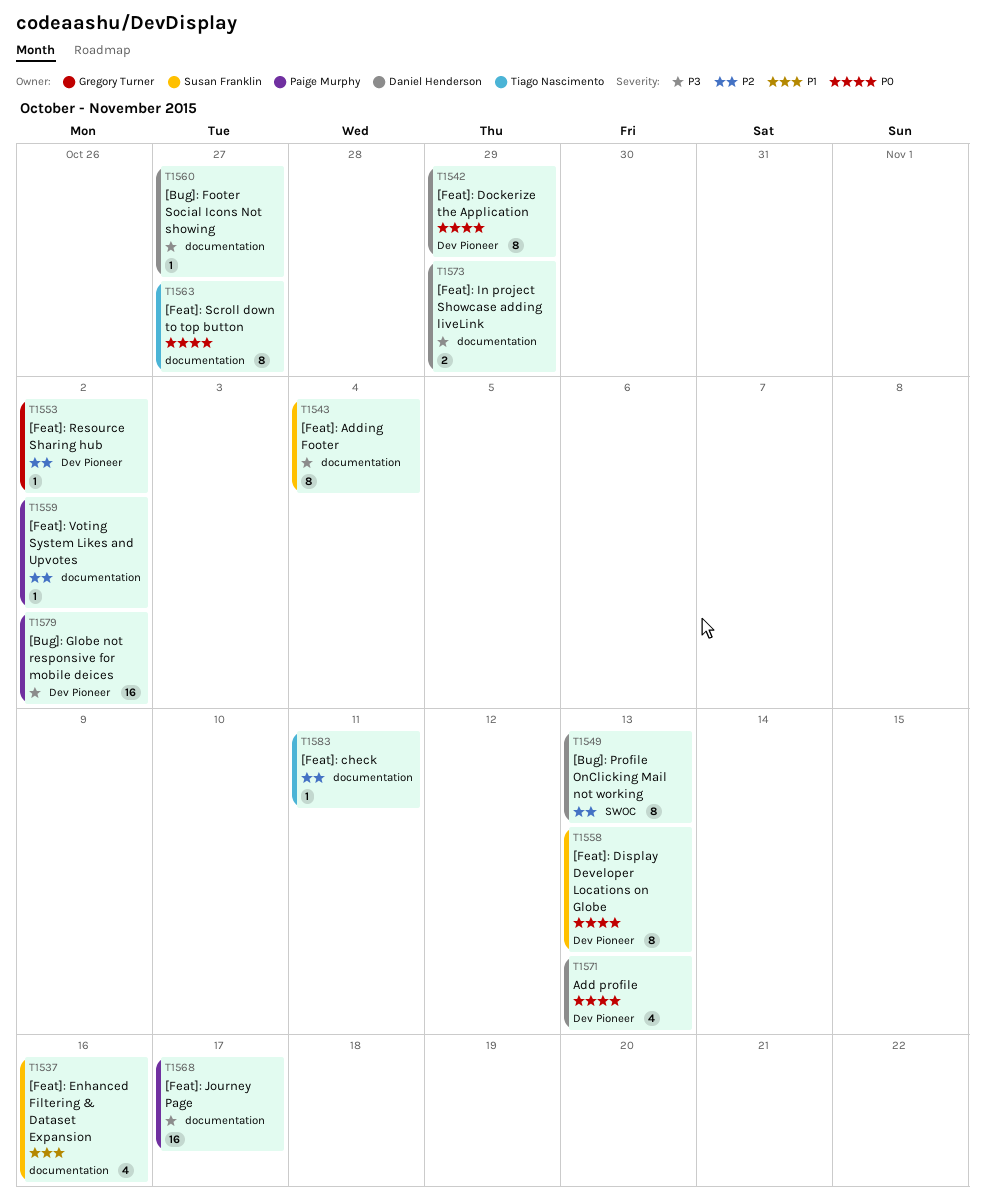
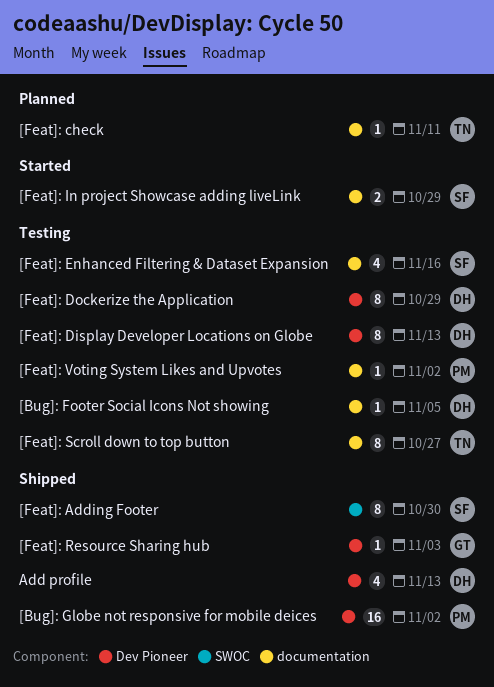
[Bug]: Footer Social Icons Not showing, due: Oct 27 -> Nov 5
[Bug]: Profile OnClicking Mail not working: present -> none
[Feat]: Adding Footer, label: documentation -> SWOC
[Feat]: Adding Footer, due: Nov 4 -> Oct 30
[Feat]: Display Developer Locations on Globe, owner: Susan Franklin -> Daniel Henderson
[Feat]: In project Showcase adding liveLink, owner: Daniel Henderson -> Susan Franklin
[Feat]: Journey Page: present -> none
[Feat]: Resource Sharing hub, due: Nov 2 -> Nov 3

